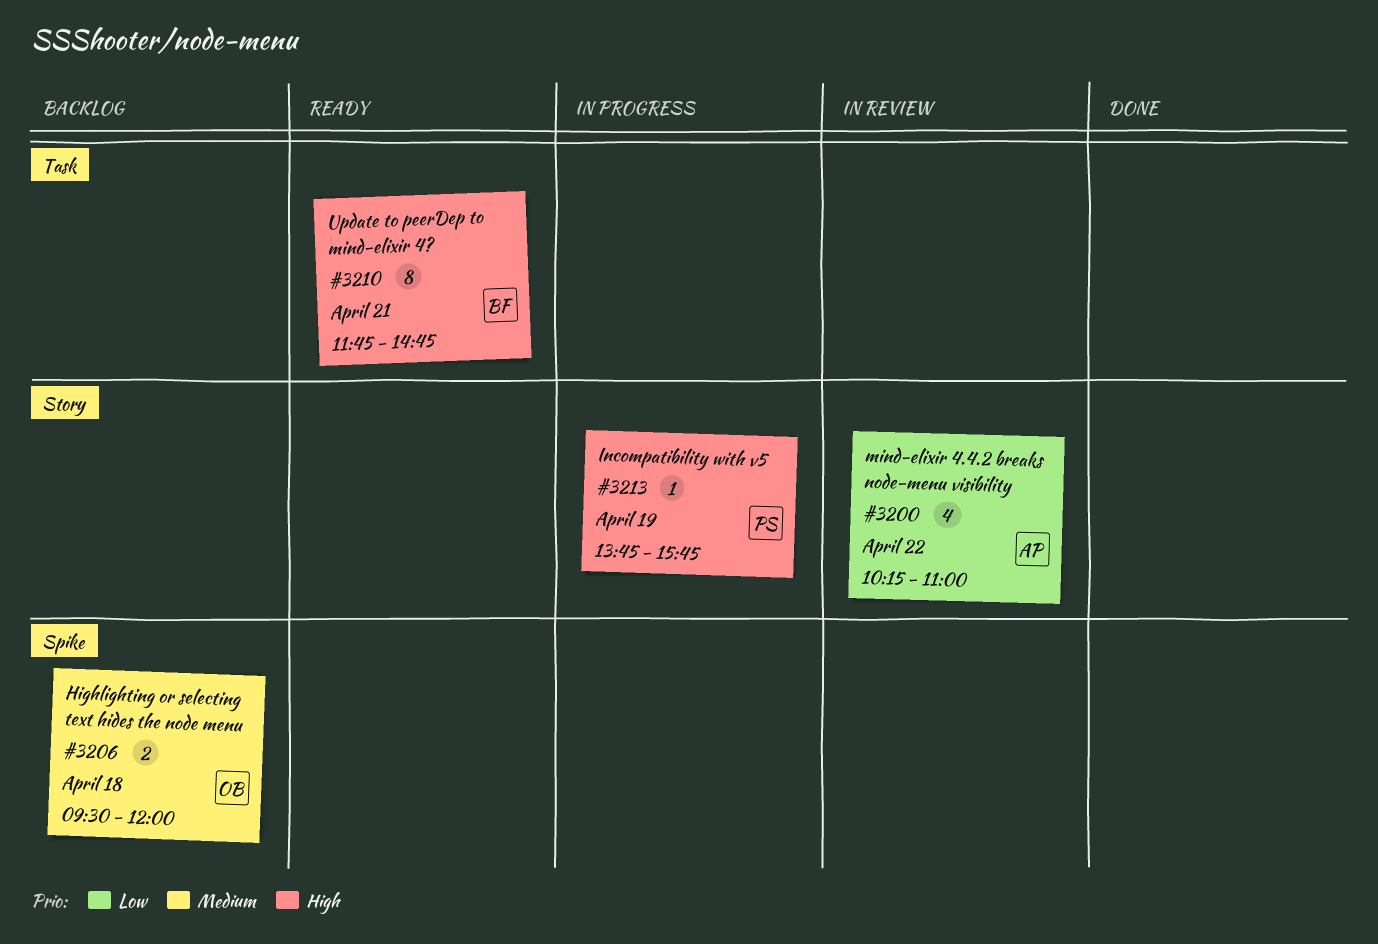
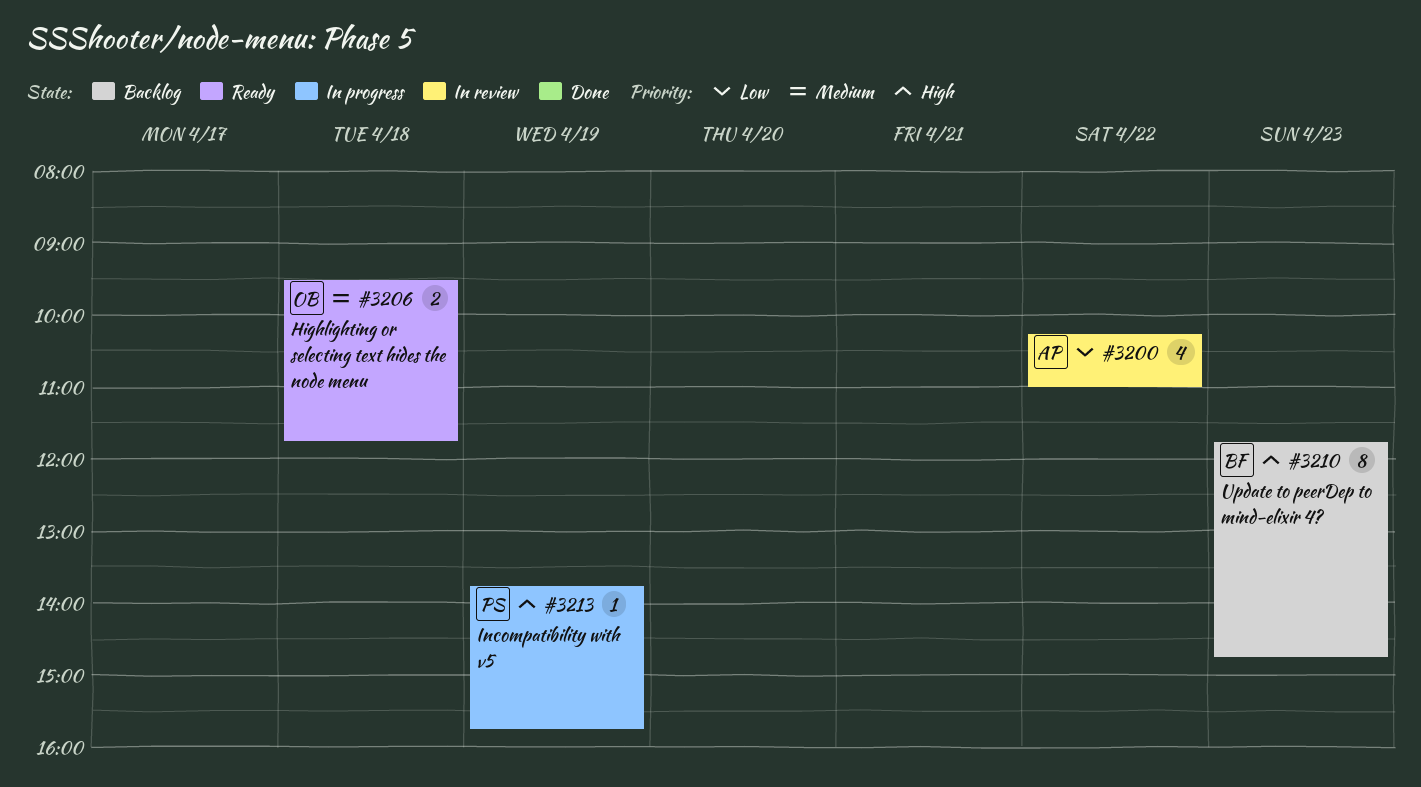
#3206, status: Backlog -> Ready
#3206, ends: 12:00 -> 11:45
#3210, status: Ready -> Backlog
#3210, day: Apr 21 -> Apr 23

